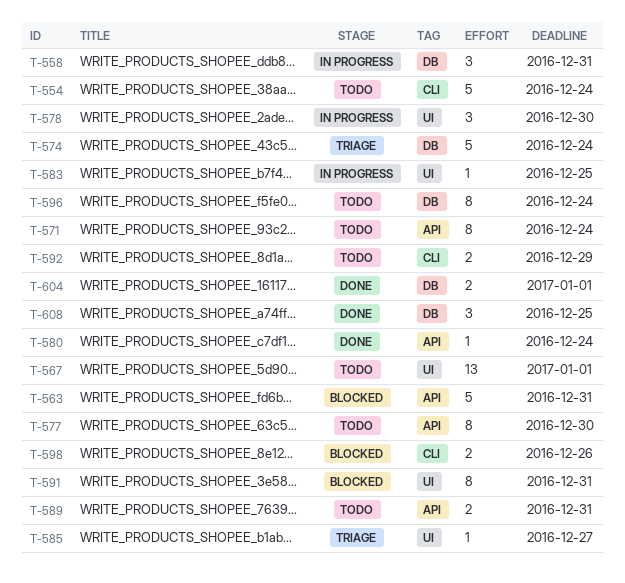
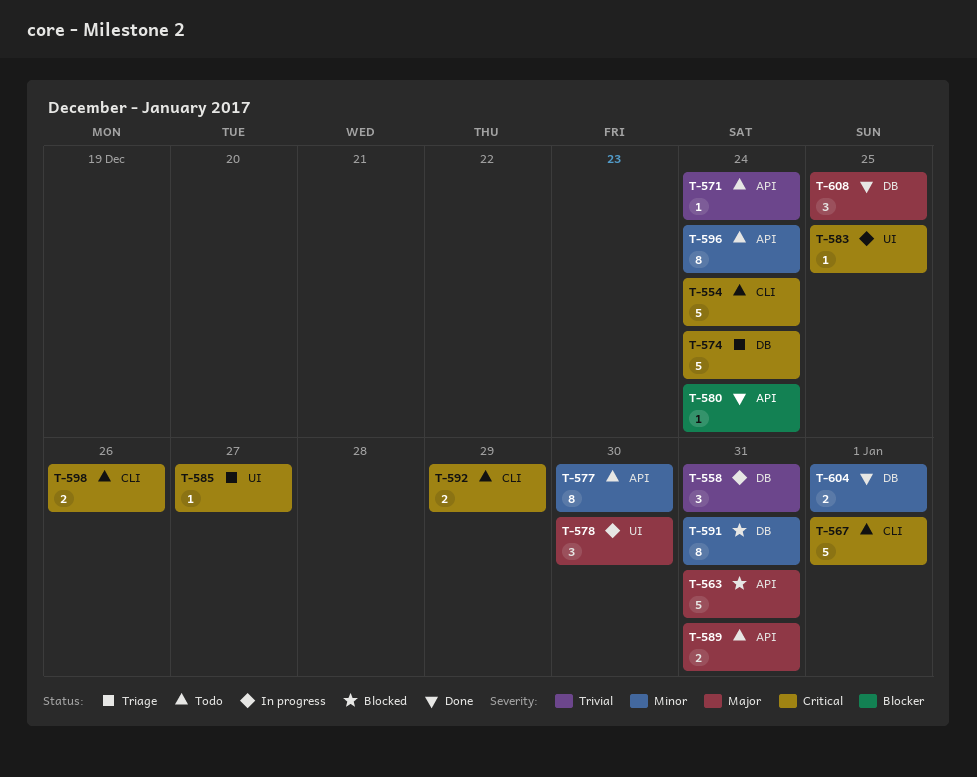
T-567, label: UI -> CLI
T-567, estimate: 13 -> 5
T-571, estimate: 8 -> 1
T-591, label: UI -> DB
T-596, label: DB -> API
T-598, status: Blocked -> Todo

